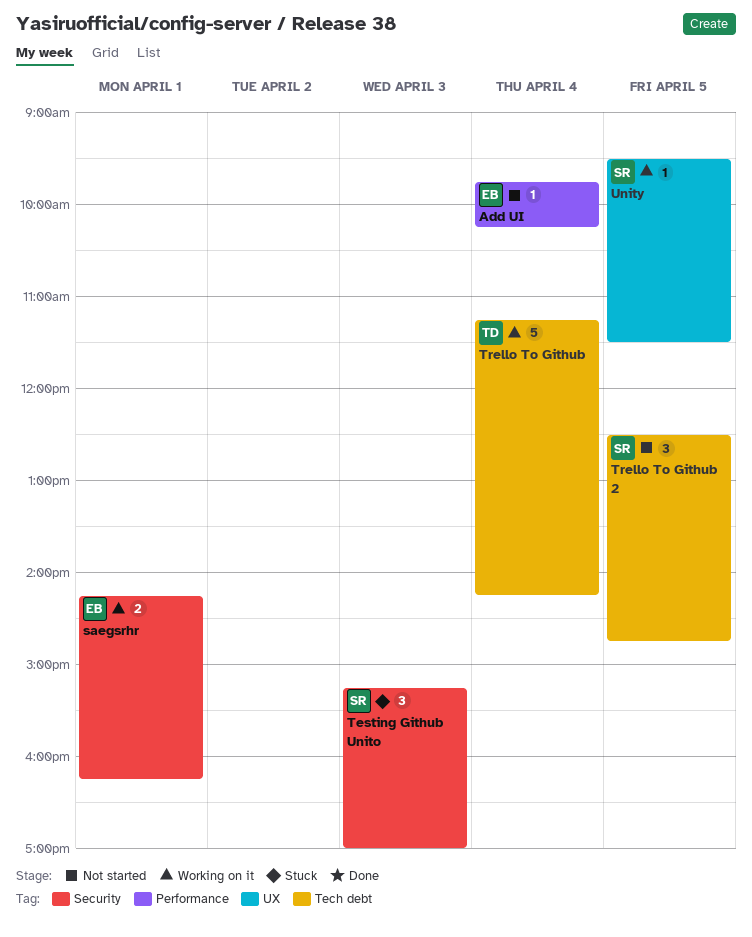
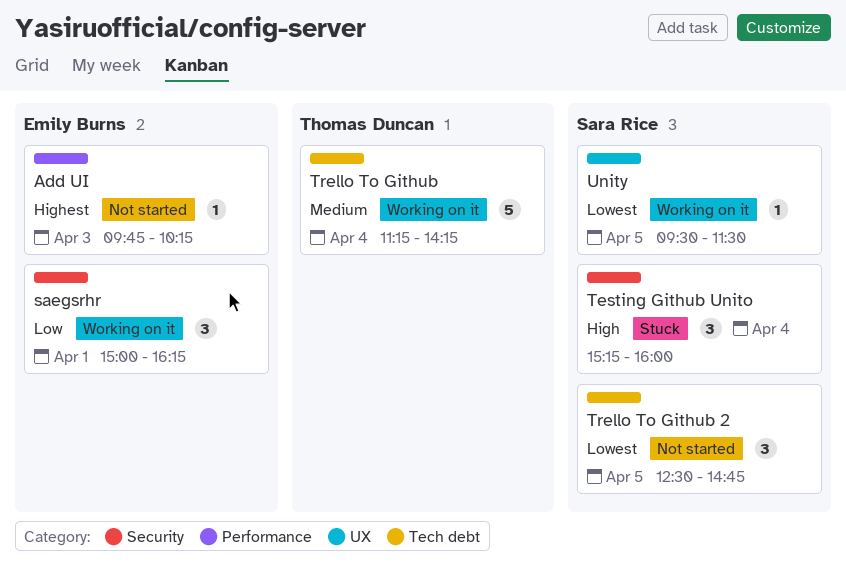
Add UI, day: Apr 4 -> Apr 3
saegsrhr, estimate: 2 -> 3
saegsrhr, begins: 14:15 -> 15:00
Testing Github Unito, day: Apr 3 -> Apr 4
Testing Github Unito, ends: 17:00 -> 16:00

